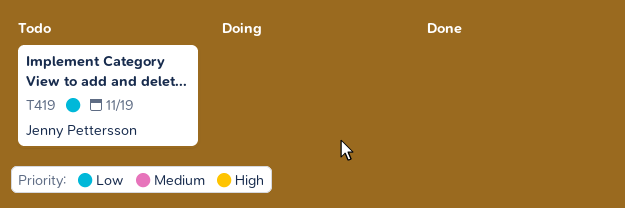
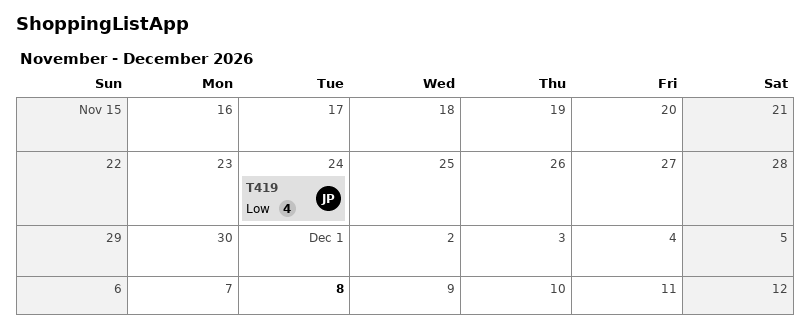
T419, due: Nov 19 -> Nov 24

